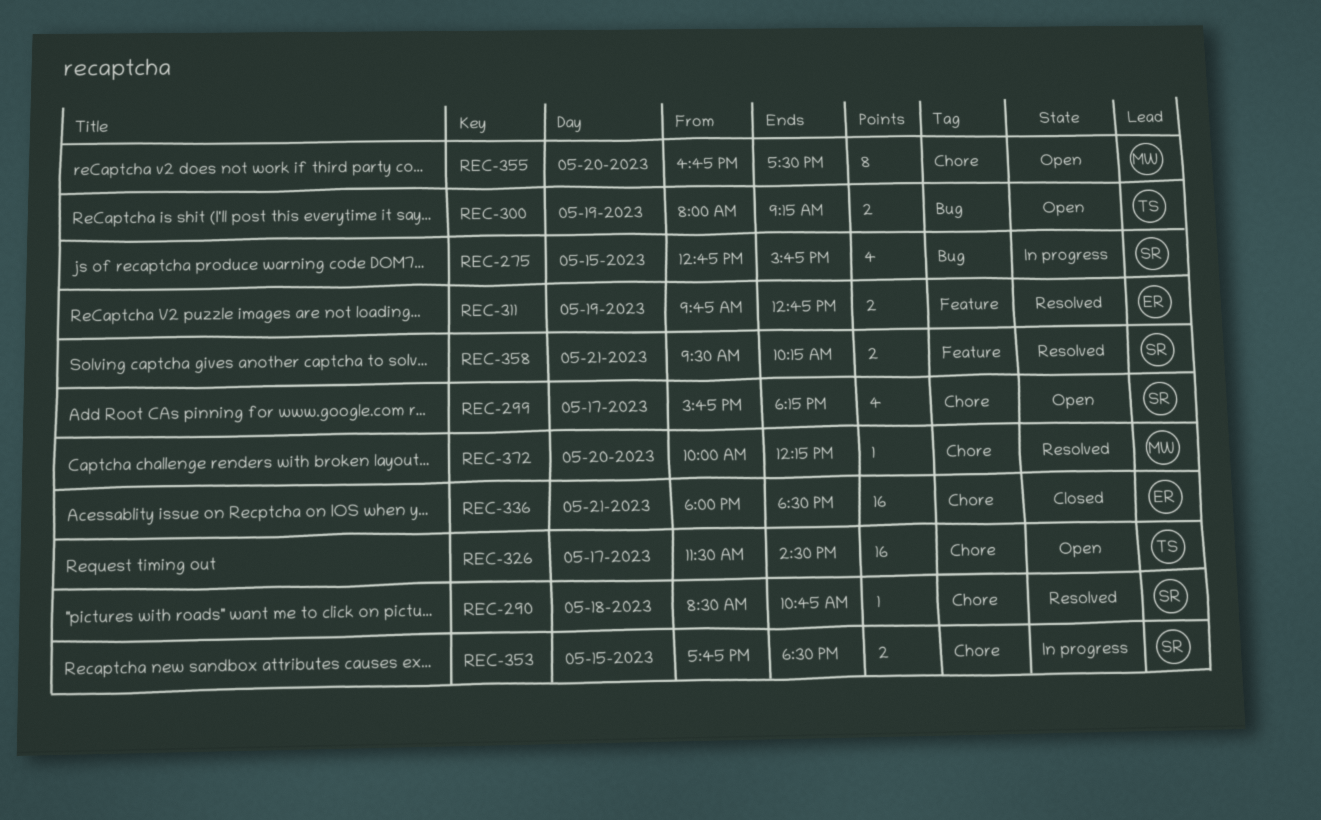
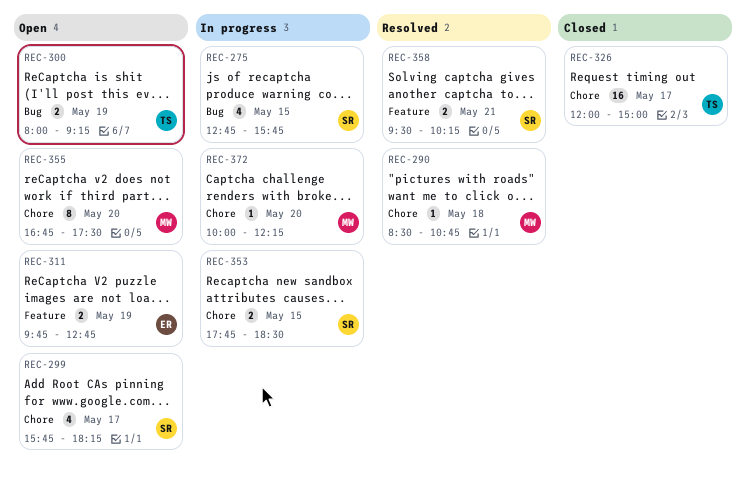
REC-290, owner: SR -> MW
REC-311, status: Resolved -> Open
REC-326, status: Open -> Closed
REC-326, begins: 11:30 -> 12:00
REC-326, ends: 14:30 -> 15:00
REC-336: present -> none
REC-372, status: Resolved -> In progress

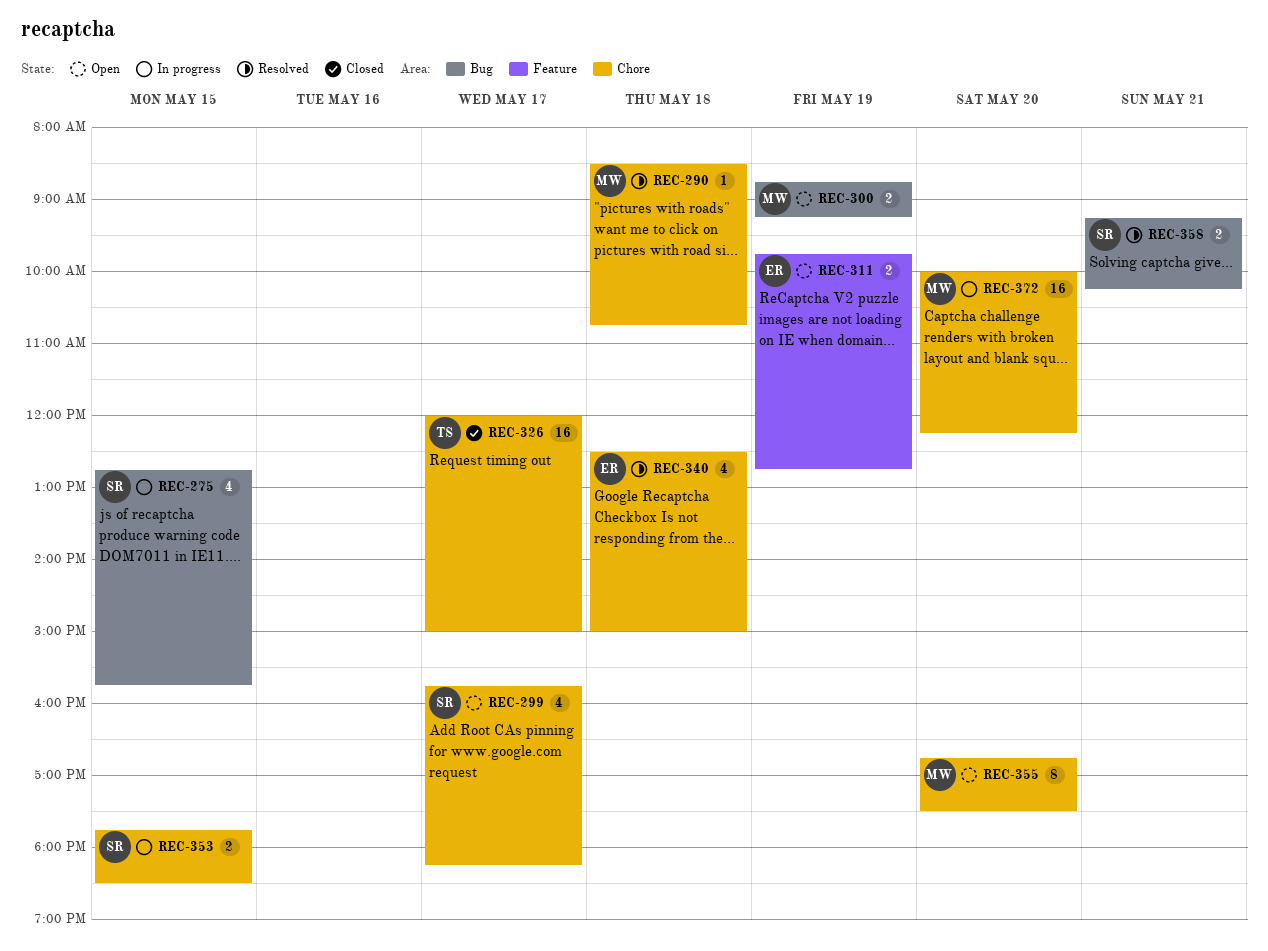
REC-300, owner: TS -> MW
REC-300, begins: 08:00 -> 08:45
REC-340: none -> present
REC-358, label: Feature -> Bug
REC-358, begins: 09:30 -> 09:15
REC-372, estimate: 1 -> 16

